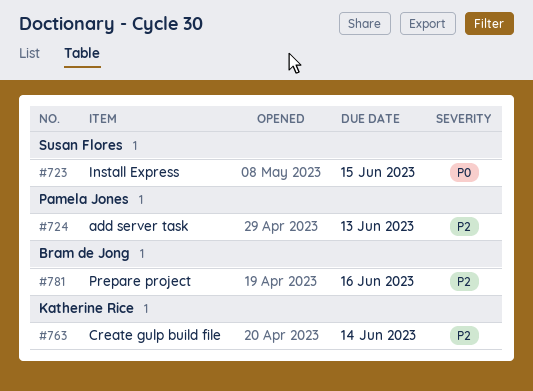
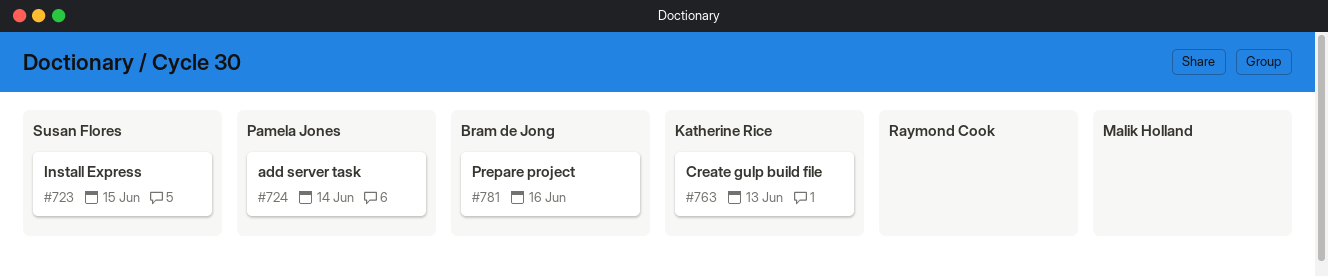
#724, due: Jun 13 -> Jun 14
#763, due: Jun 14 -> Jun 13

